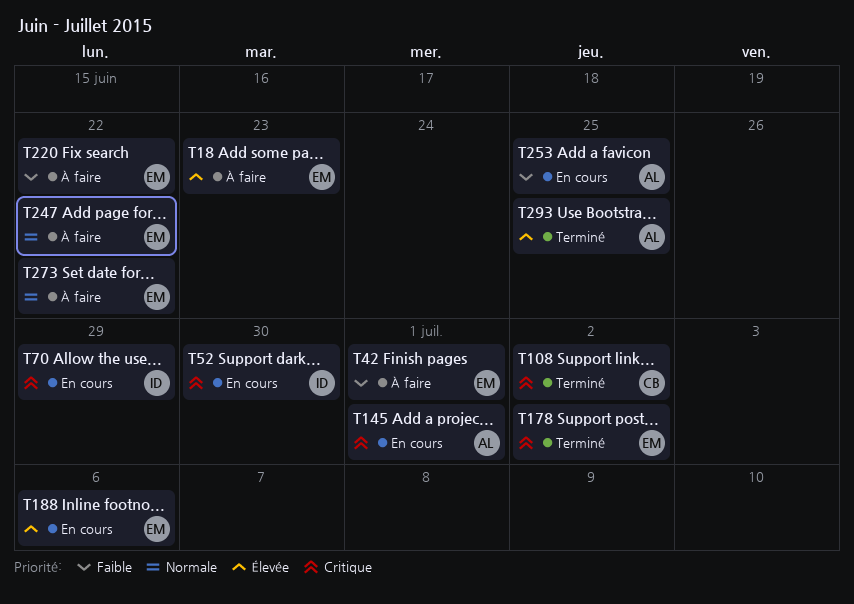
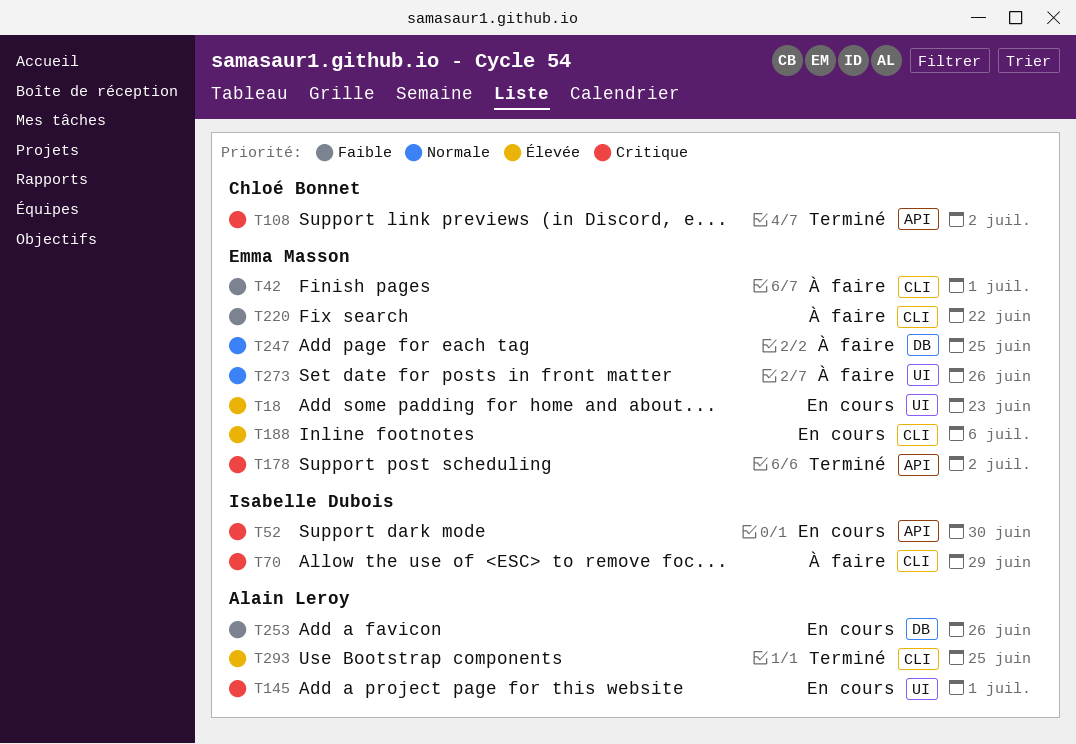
T18, status: À faire -> En cours
T70, status: En cours -> À faire
T247, due: Jun 22 -> Jun 25
T253, due: Jun 25 -> Jun 26
T273, due: Jun 22 -> Jun 26

